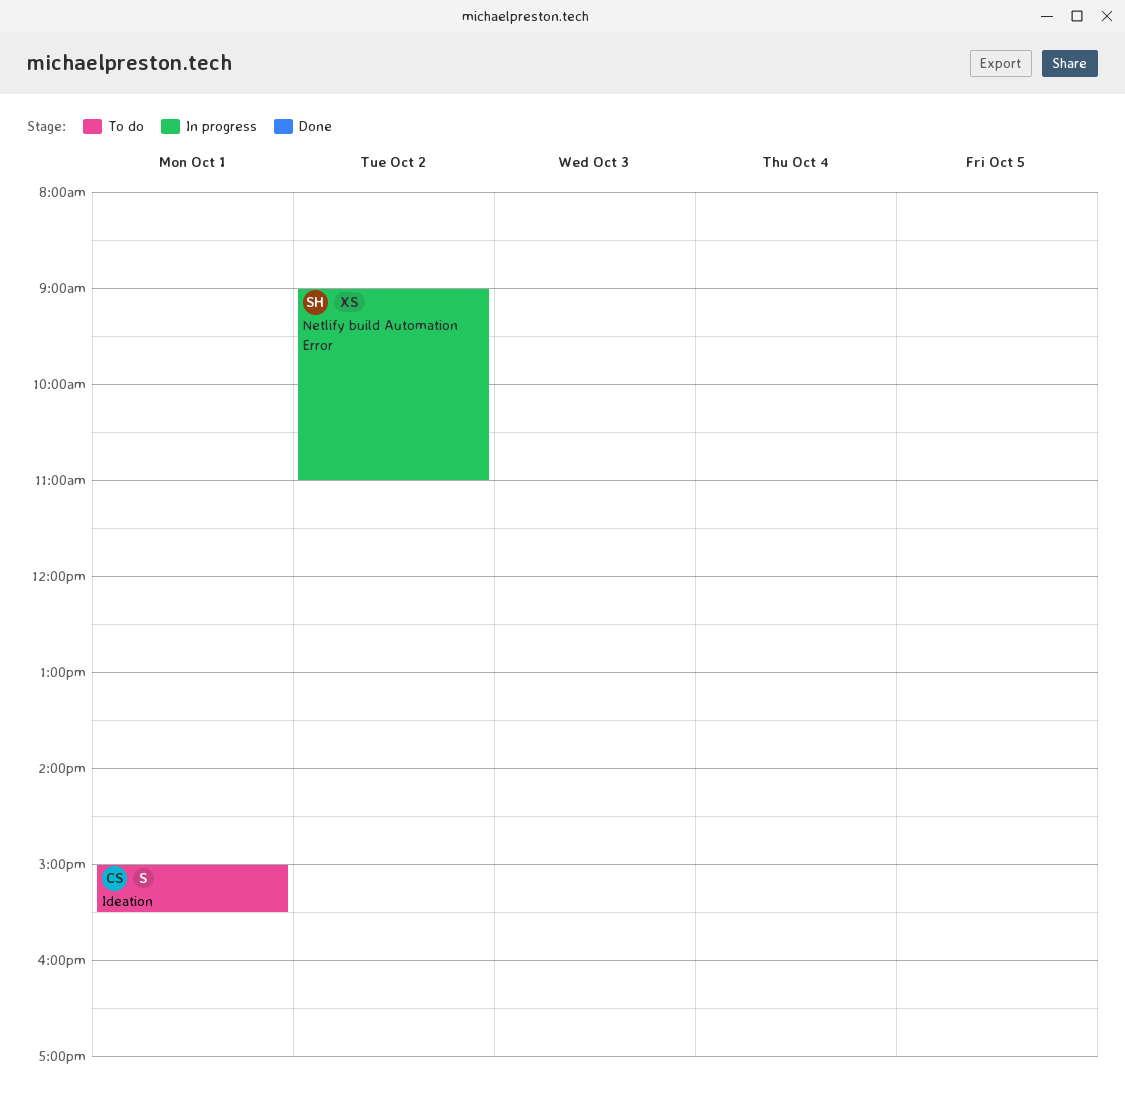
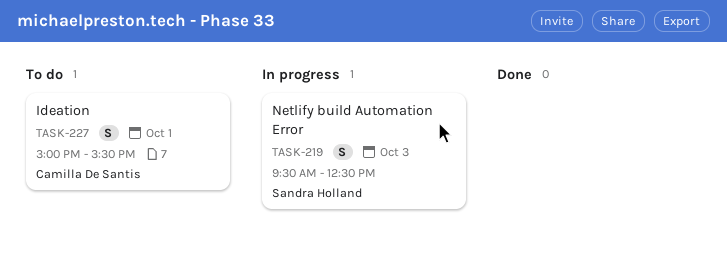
Netlify build Automation Error, estimate: XS -> S
Netlify build Automation Error, day: Oct 2 -> Oct 3
Netlify build Automation Error, begins: 09:00 -> 09:30
Netlify build Automation Error, ends: 11:00 -> 12:30

